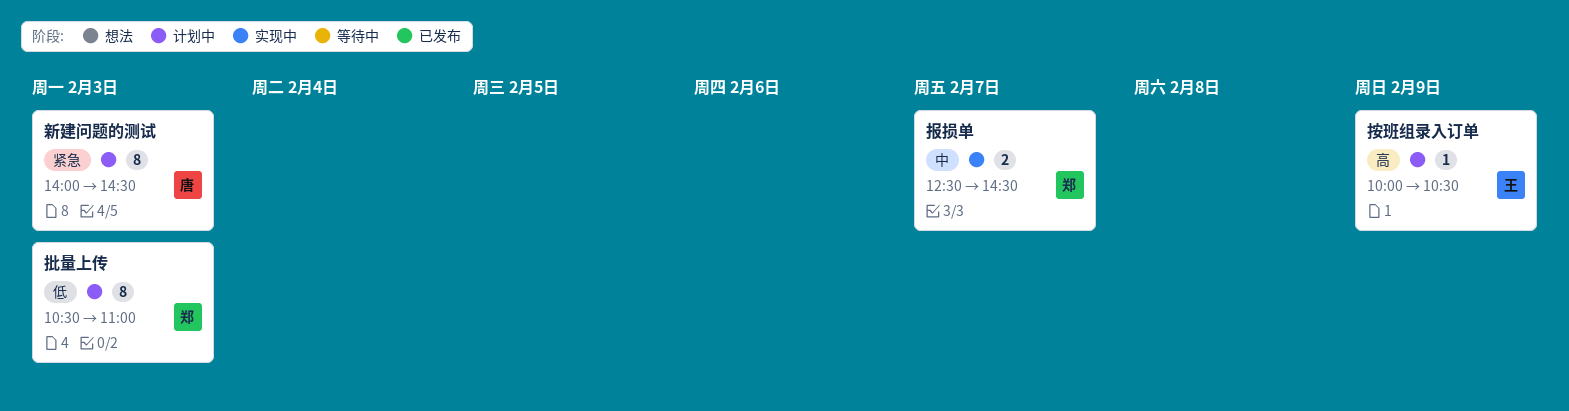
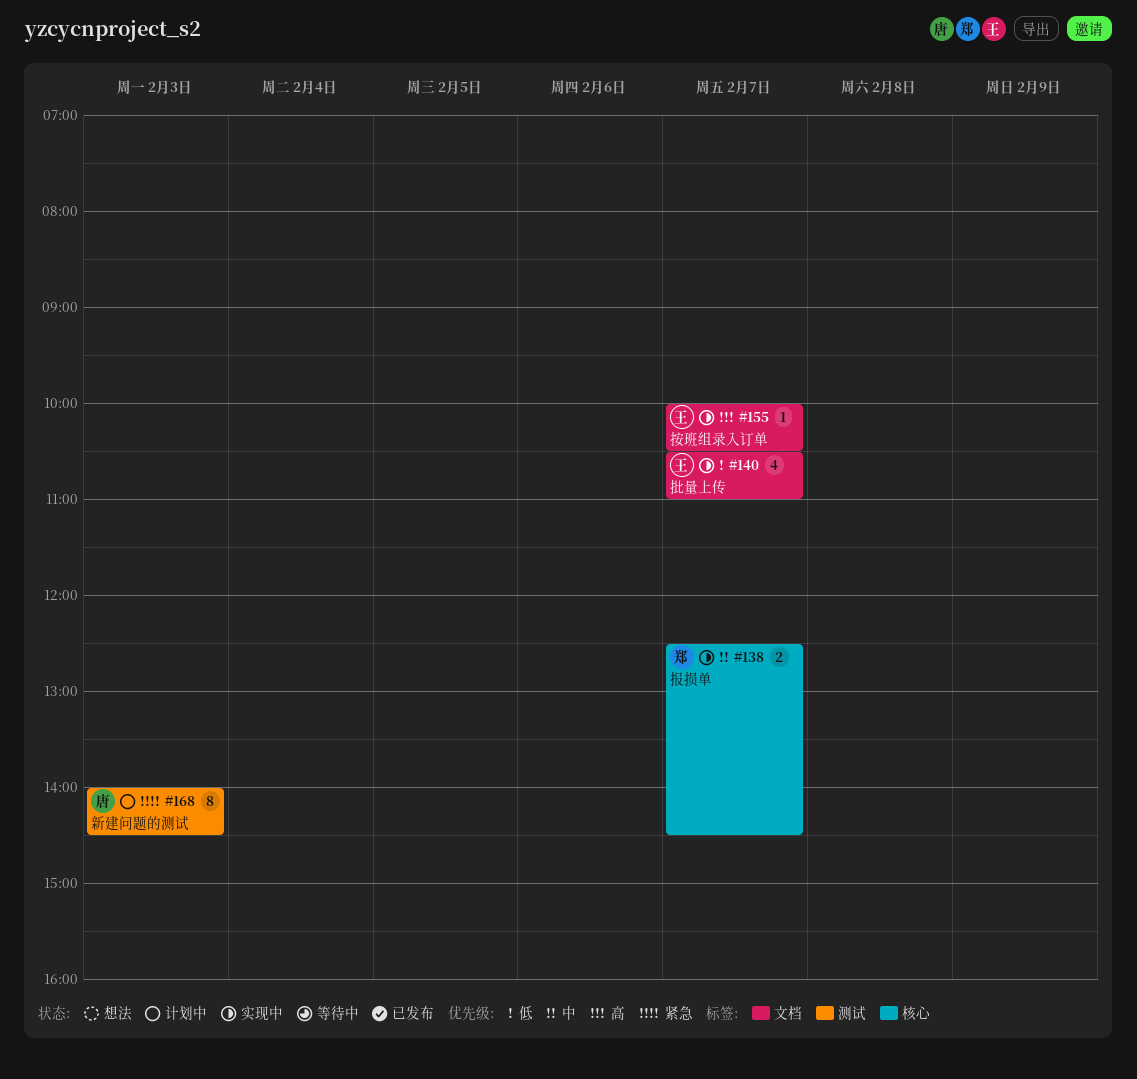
批量上传, status: 计划中 -> 实现中
批量上传, owner: 郑 -> 王
批量上传, estimate: 8 -> 4
批量上传, day: Feb 3 -> Feb 7
按班组录入订单, status: 计划中 -> 实现中
按班组录入订单, day: Feb 9 -> Feb 7

